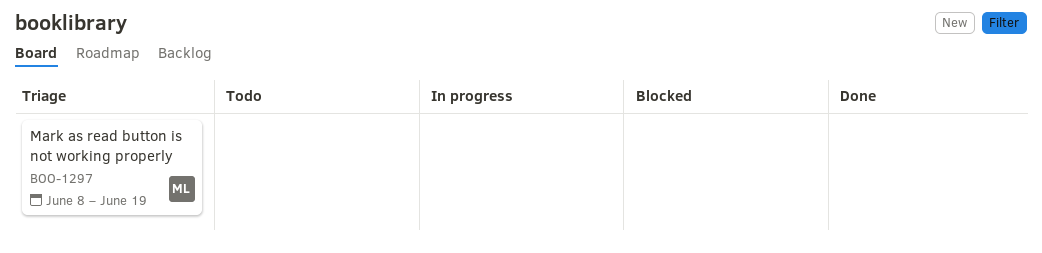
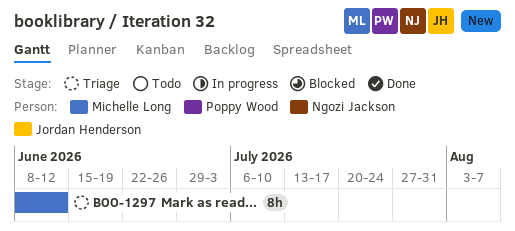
BOO-1297, due: Jun 19 -> Jun 12

